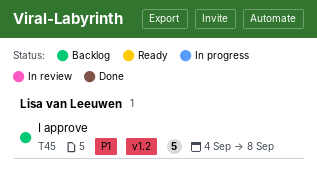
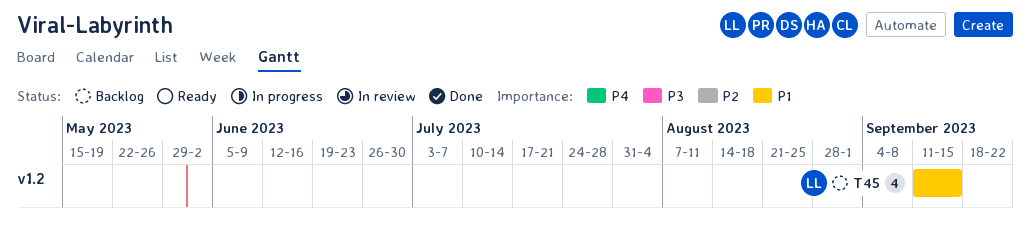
T45, estimate: 5 -> 4
T45, start: Sep 4 -> Sep 11
T45, due: Sep 8 -> Sep 15

